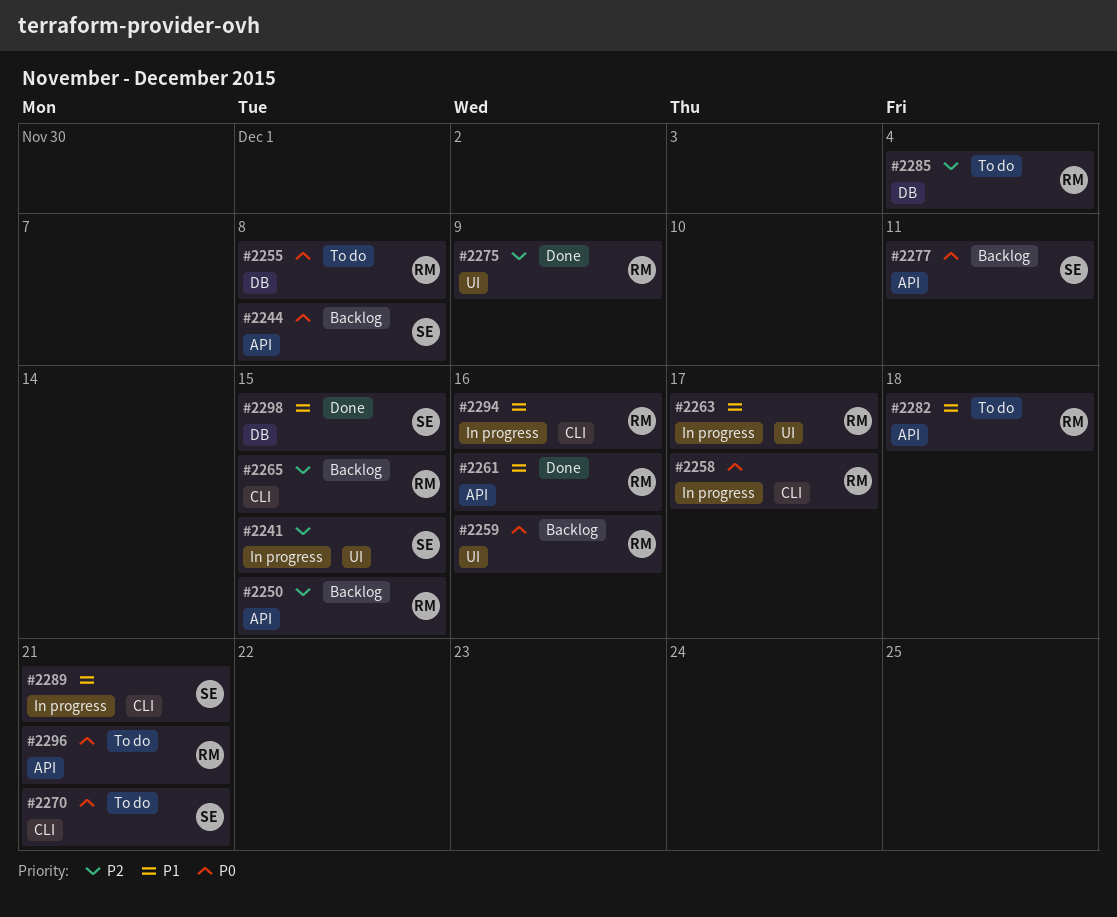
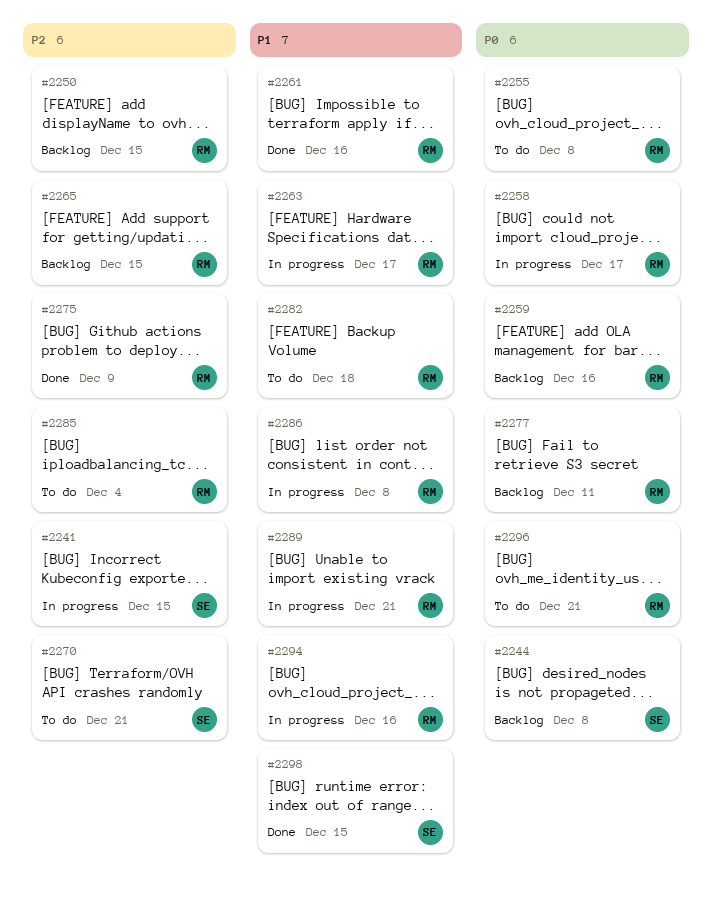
#2270, priority: P0 -> P2
#2277, owner: SE -> RM
#2286: none -> present
#2289, owner: SE -> RM

